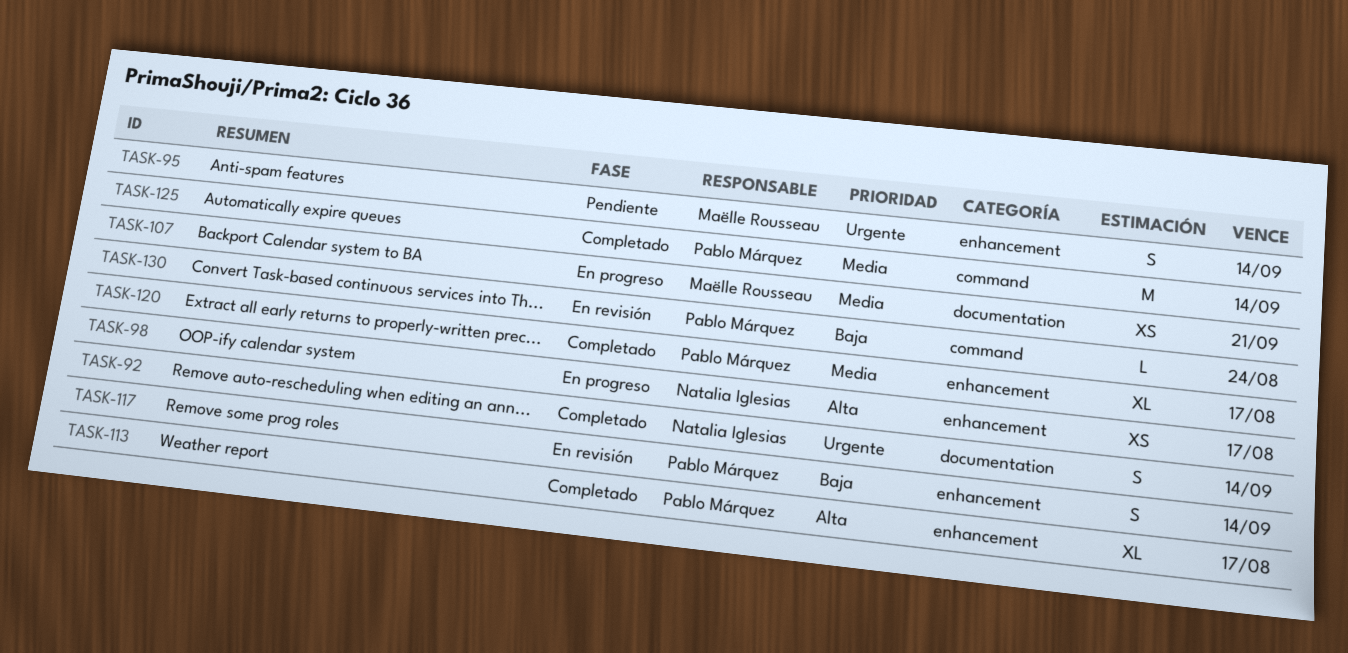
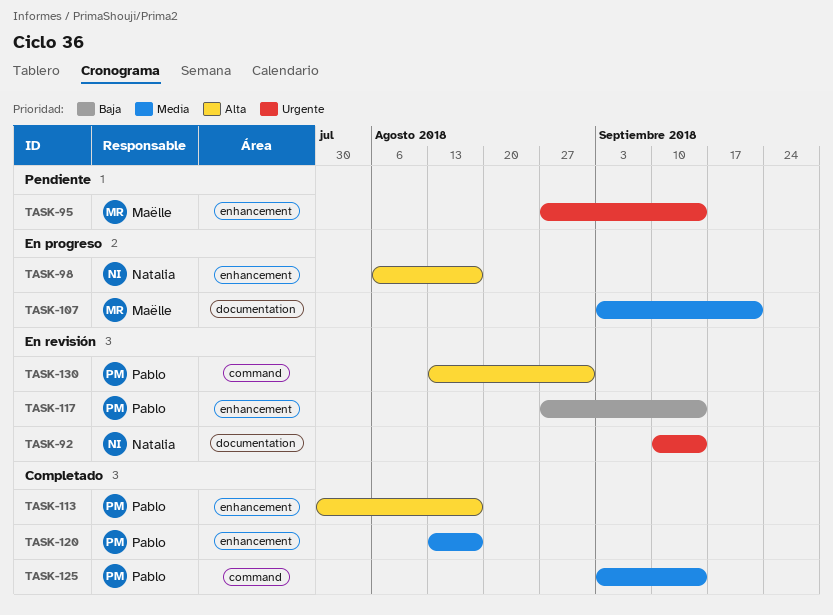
TASK-92, status: Completado -> En revisión
TASK-130, priority: Baja -> Alta
TASK-130, due: Aug 24 -> Aug 31

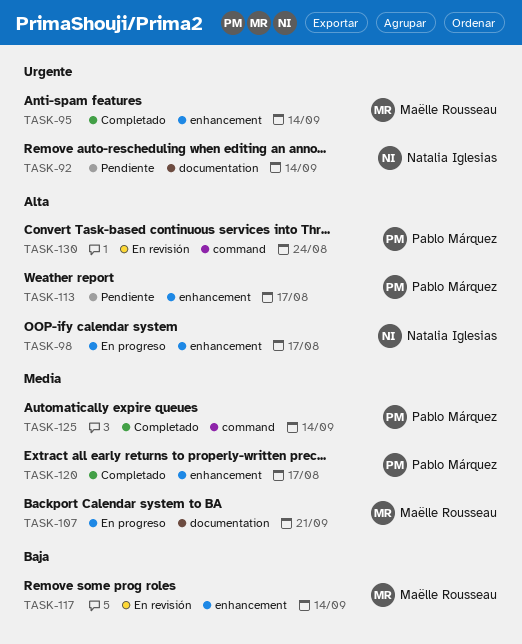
TASK-92, status: En revisión -> Pendiente
TASK-95, status: Pendiente -> Completado
TASK-113, status: Completado -> Pendiente
TASK-117, owner: Pablo Márquez -> Maëlle Rousseau
TASK-130, due: Aug 31 -> Aug 24

